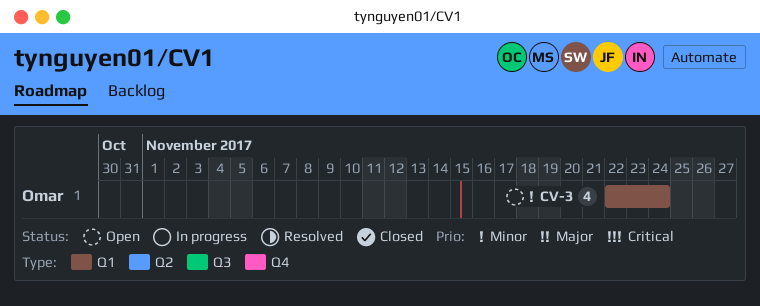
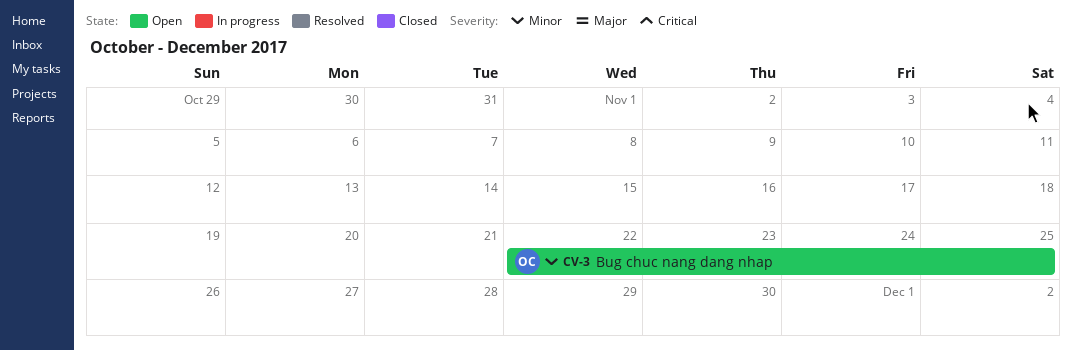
CV-3, due: Nov 24 -> Nov 25

